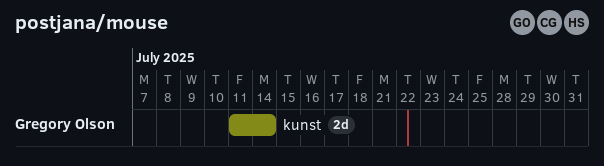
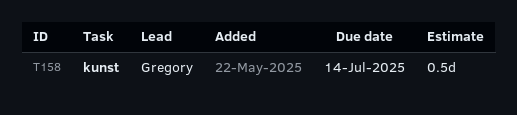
kunst, estimate: 2d -> 0.5d

